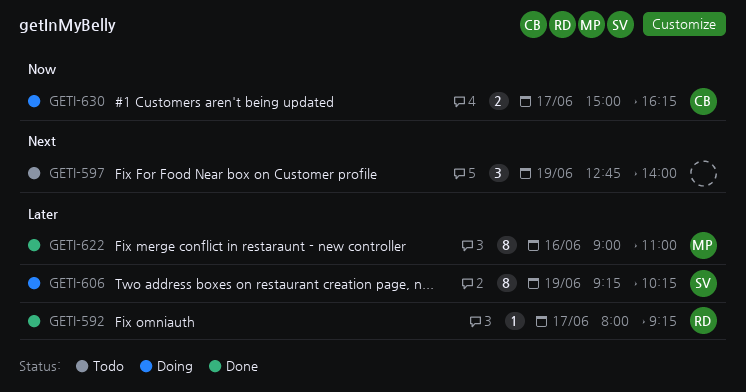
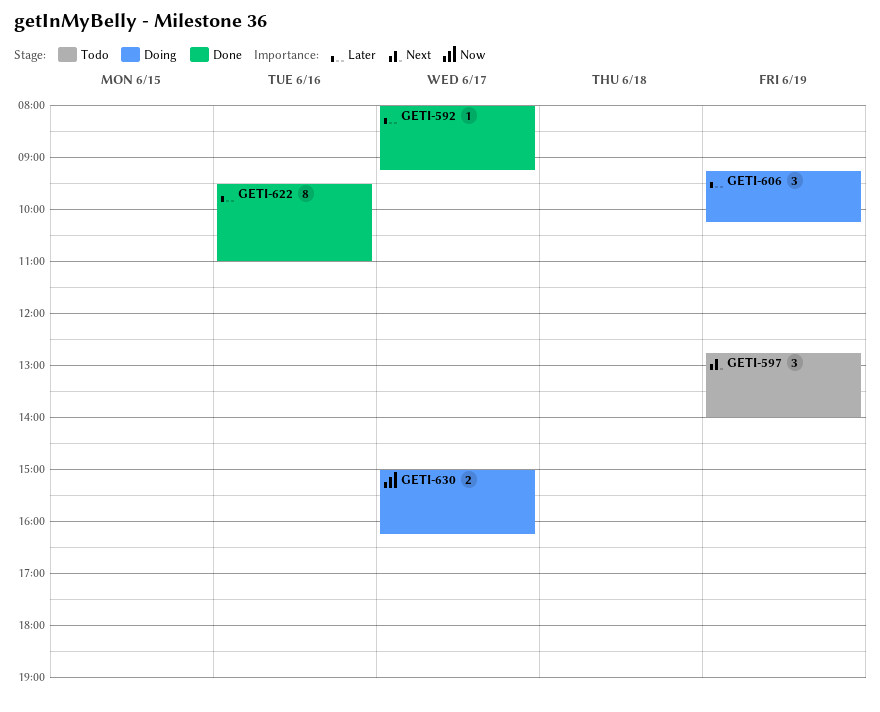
GETI-606, estimate: 8 -> 3
GETI-622, begins: 09:00 -> 09:30

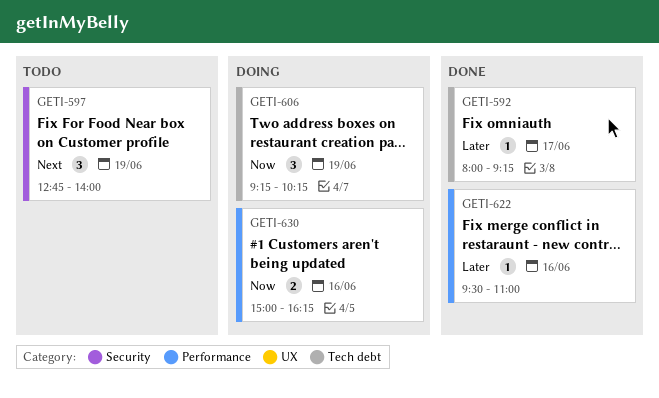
GETI-606, priority: Later -> Now
GETI-622, estimate: 8 -> 1
GETI-630, day: Jun 17 -> Jun 16

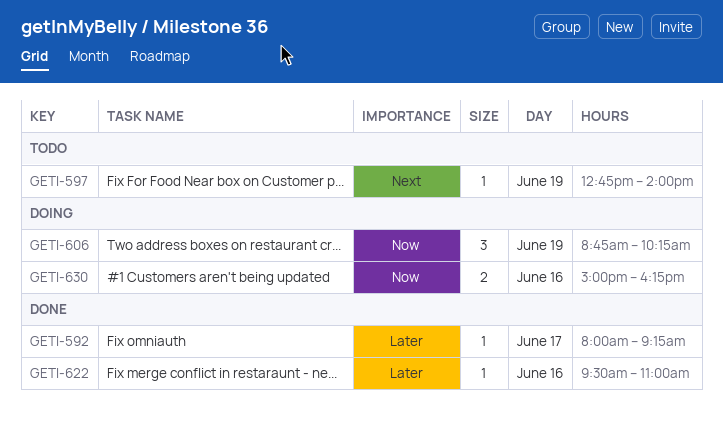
GETI-597, estimate: 3 -> 1
GETI-606, begins: 09:15 -> 08:45

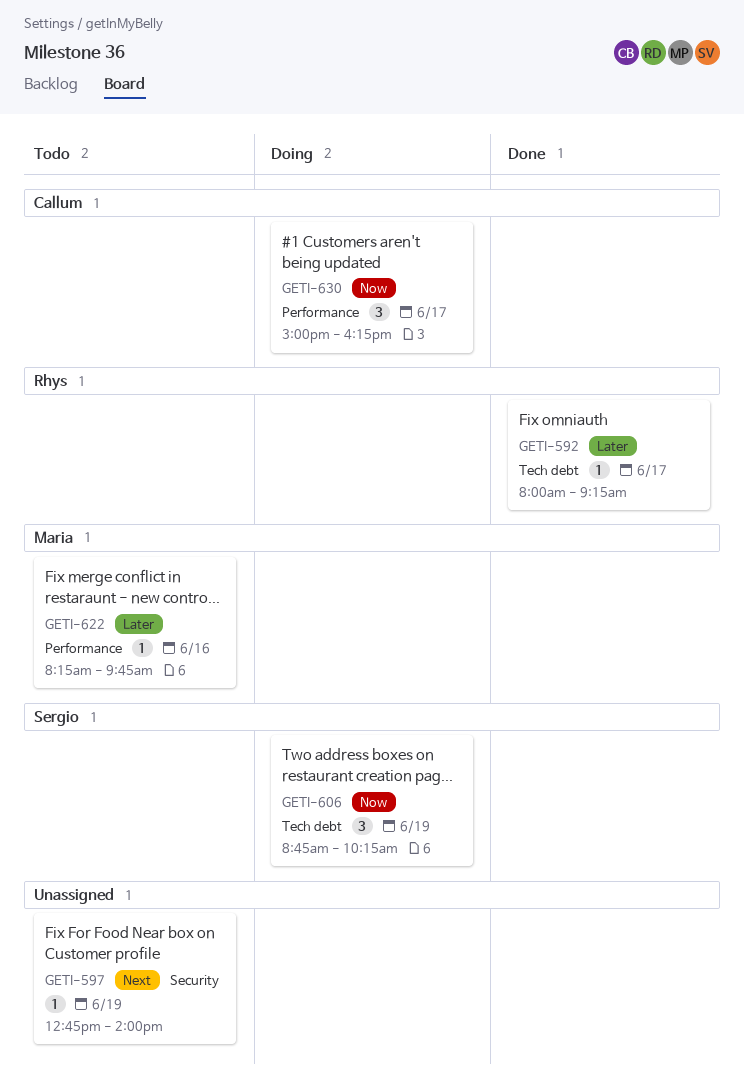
GETI-622, status: Done -> Todo
GETI-622, begins: 09:30 -> 08:15
GETI-622, ends: 11:00 -> 09:45
GETI-630, estimate: 2 -> 3
GETI-630, day: Jun 16 -> Jun 17

